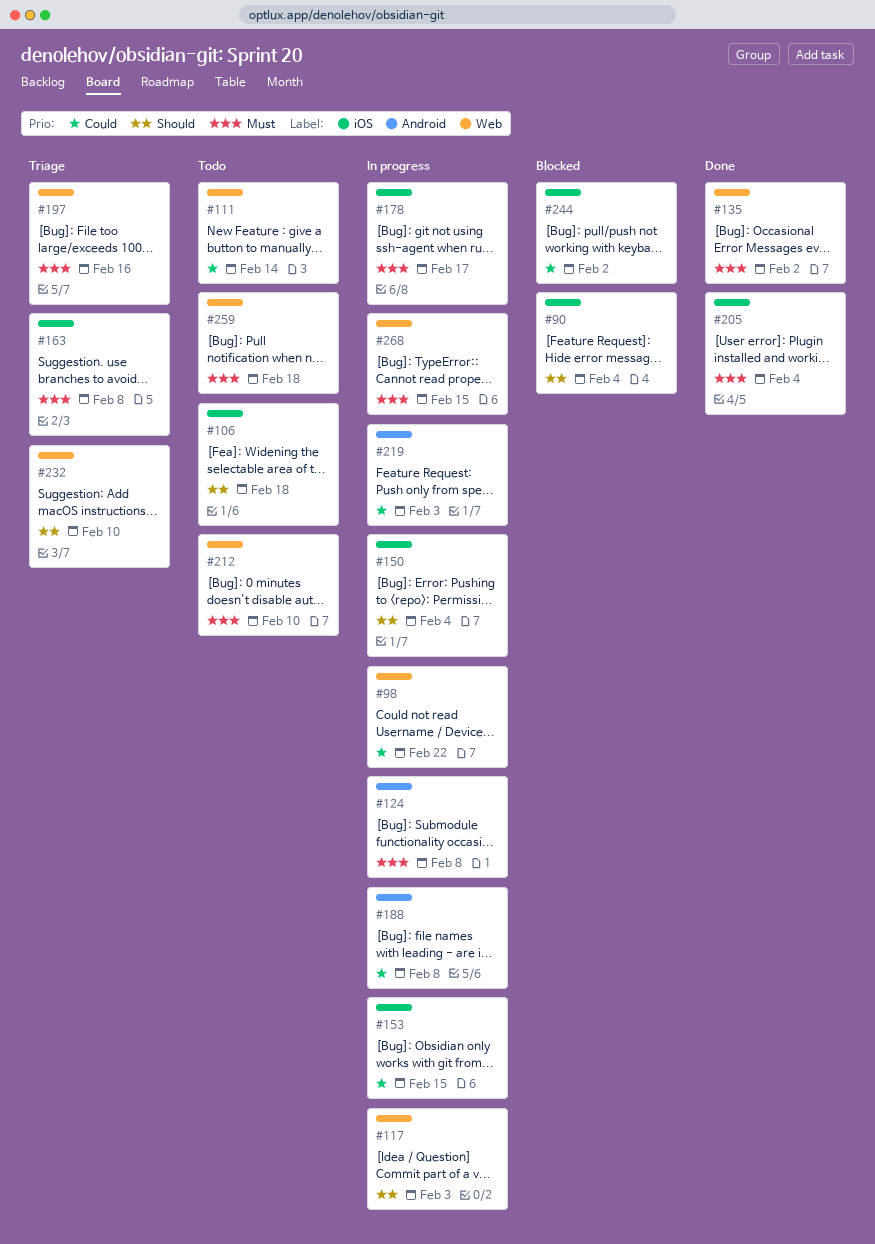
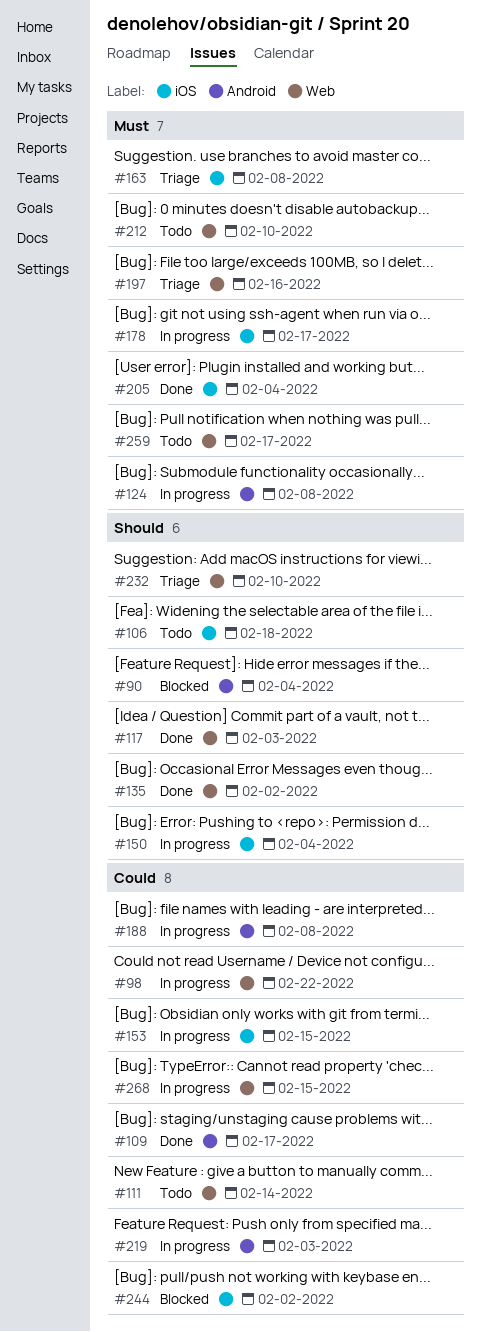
#90, label: iOS -> Android
#109: none -> present
#117, status: In progress -> Done
#135, priority: Must -> Should
#259, due: Feb 18 -> Feb 17
#268, priority: Must -> Could

